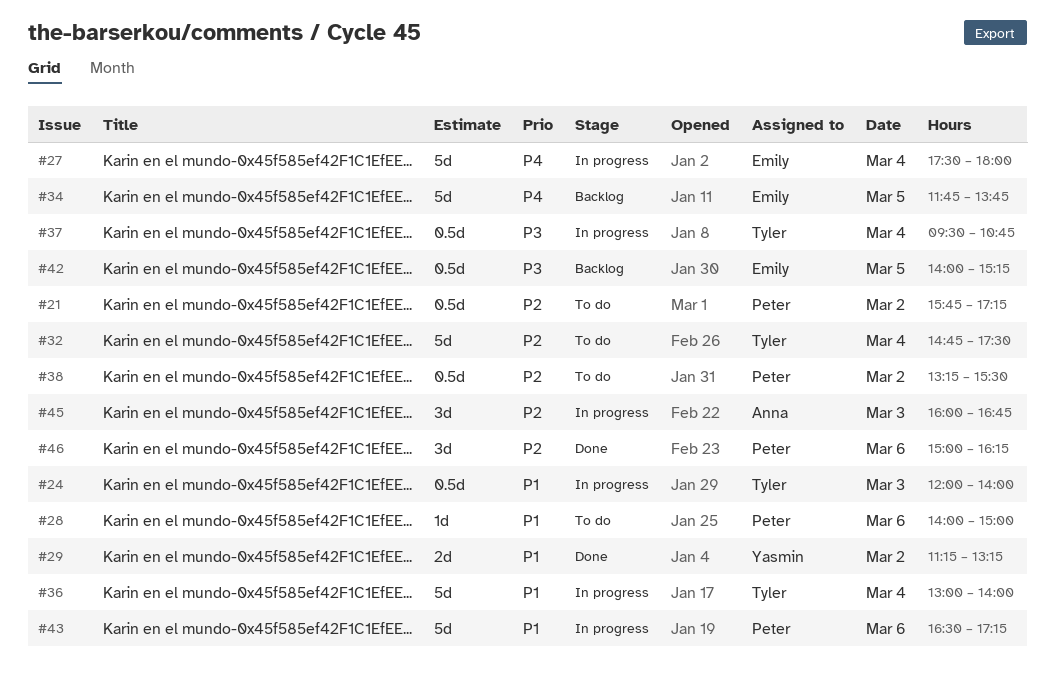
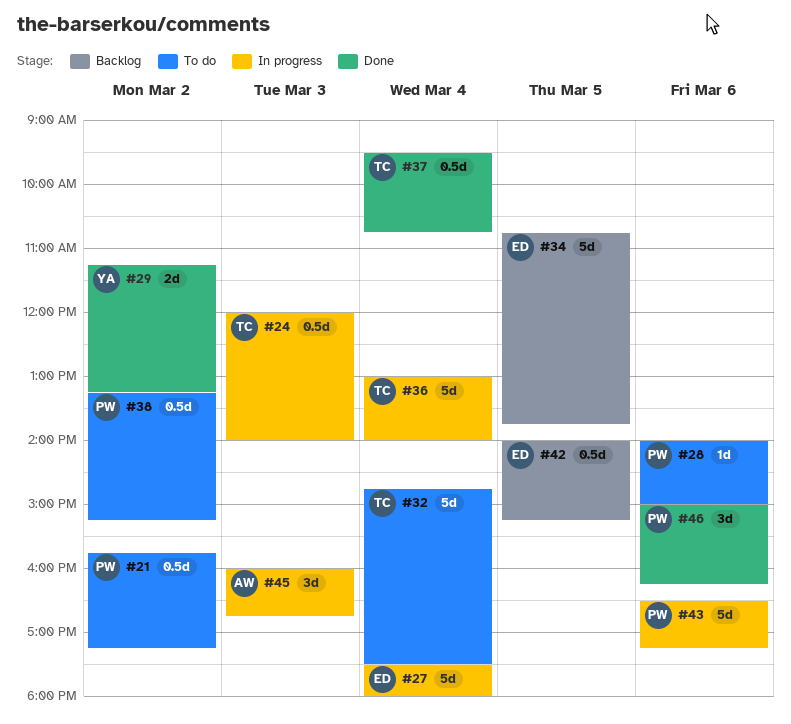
#34, begins: 11:45 -> 10:45
#37, status: In progress -> Done
#38, ends: 15:30 -> 15:15

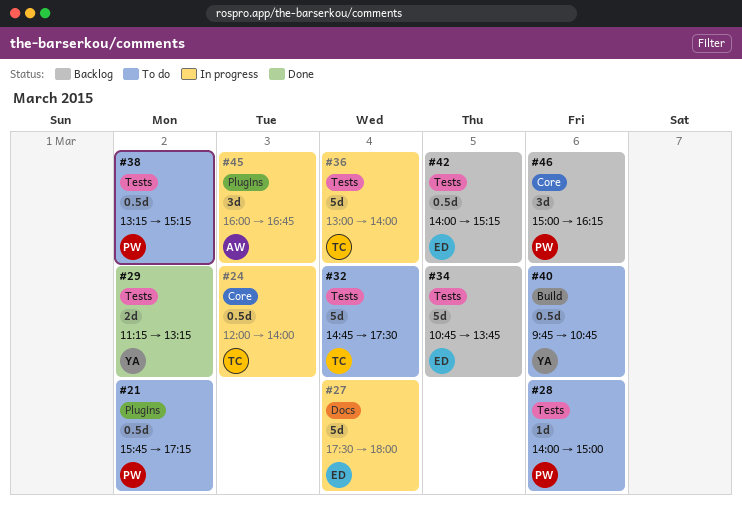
#37: present -> none
#40: none -> present
#43: present -> none
#46, status: Done -> Backlog

